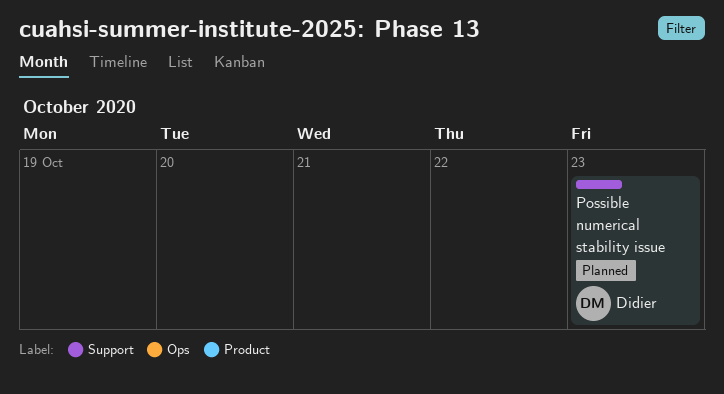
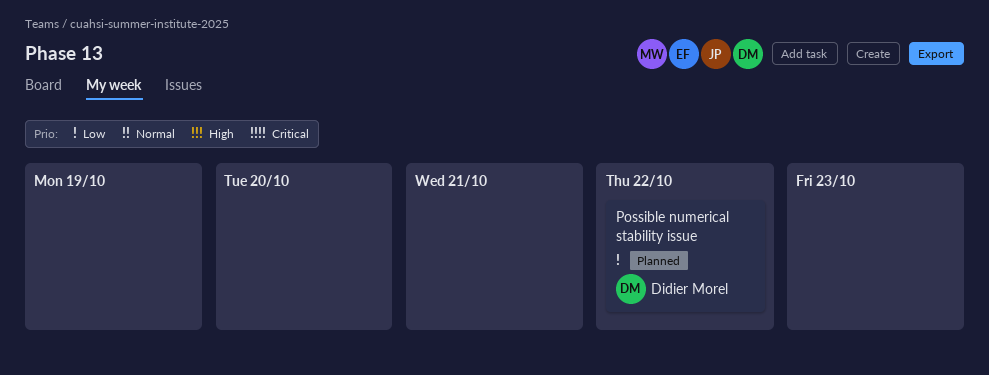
Possible numerical stability issue, due: Oct 23 -> Oct 22

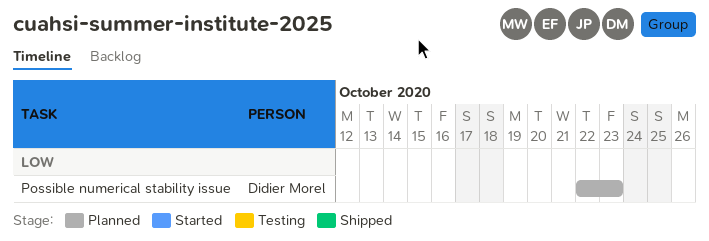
Possible numerical stability issue, due: Oct 22 -> Oct 23

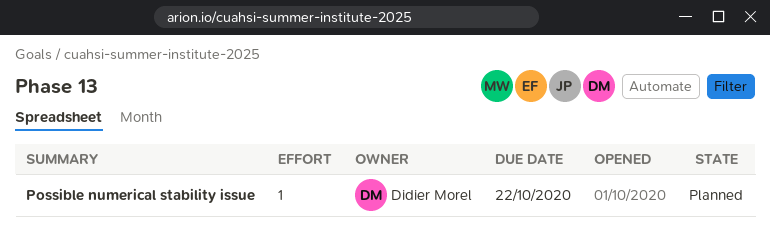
Possible numerical stability issue, due: Oct 23 -> Oct 22

